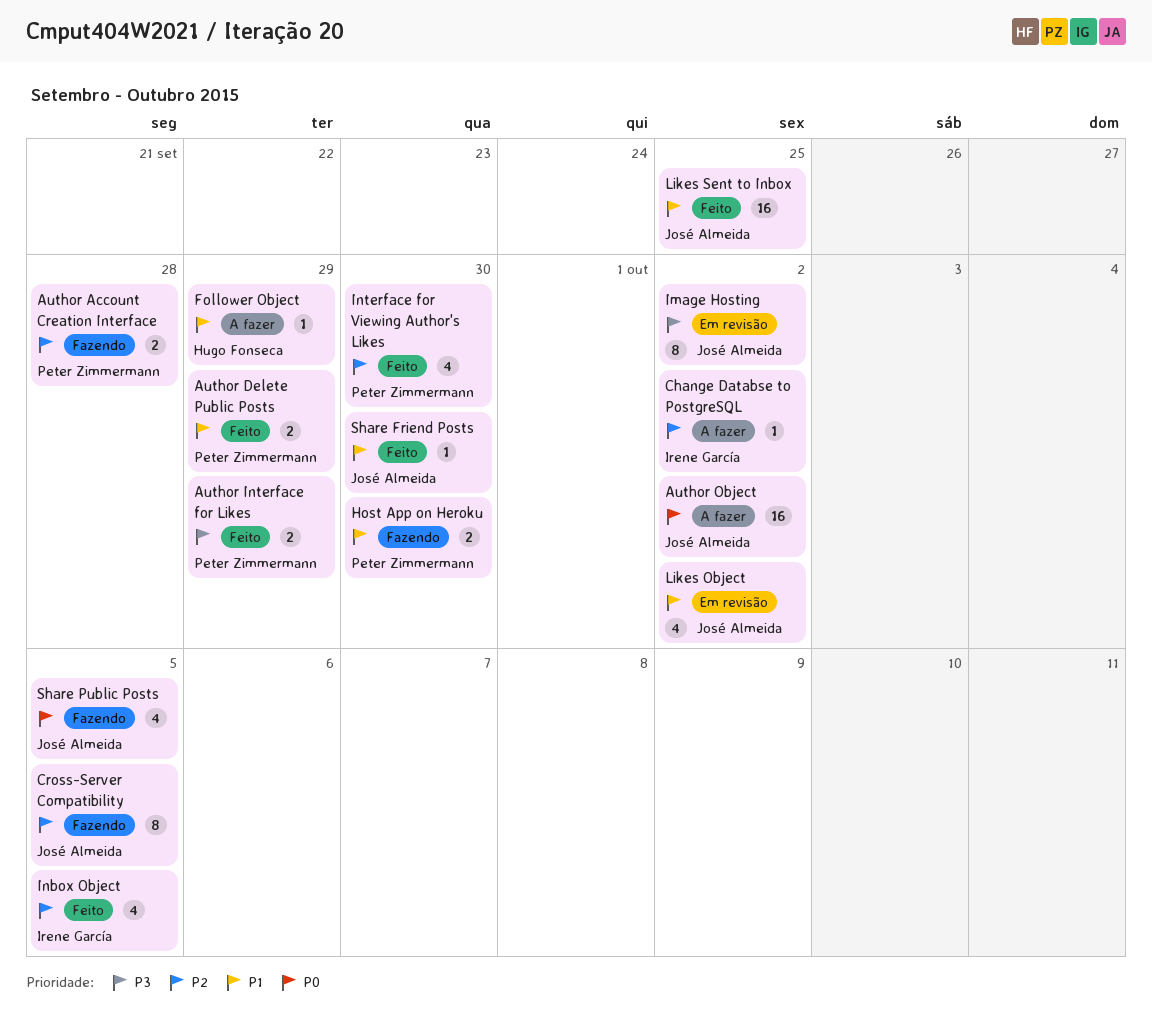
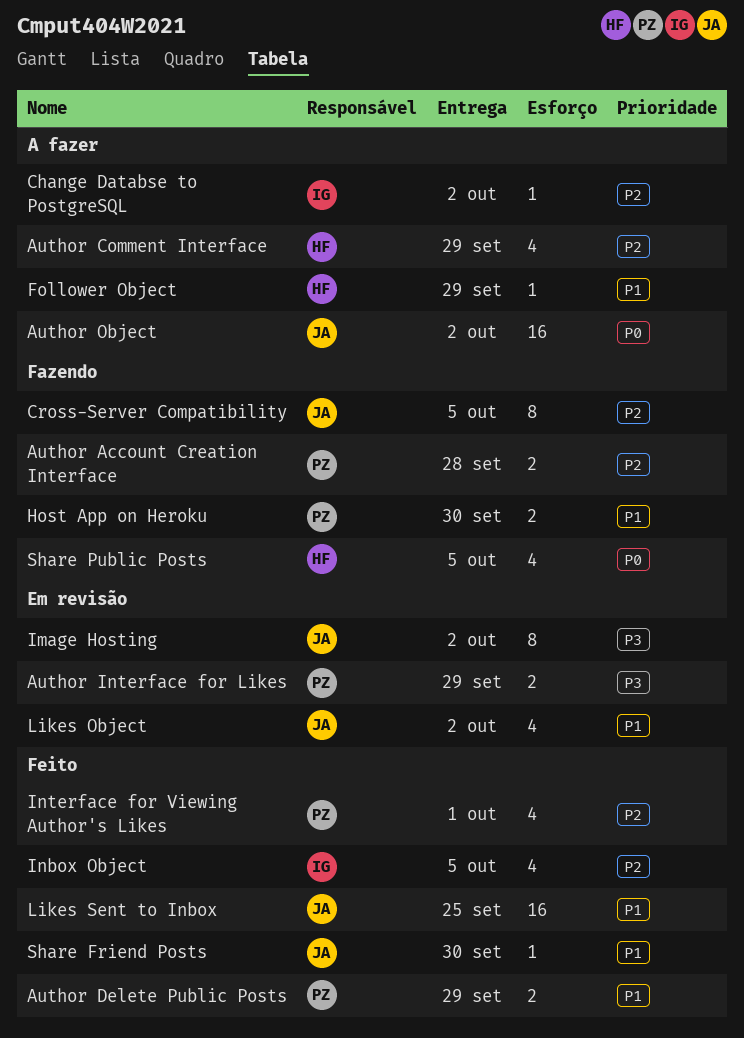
Author Comment Interface: none -> present
Author Interface for Likes, status: Feito -> Em revisão
Interface for Viewing Author's Likes, due: Sep 30 -> Oct 1
Share Public Posts, owner: José Almeida -> Hugo Fonseca

